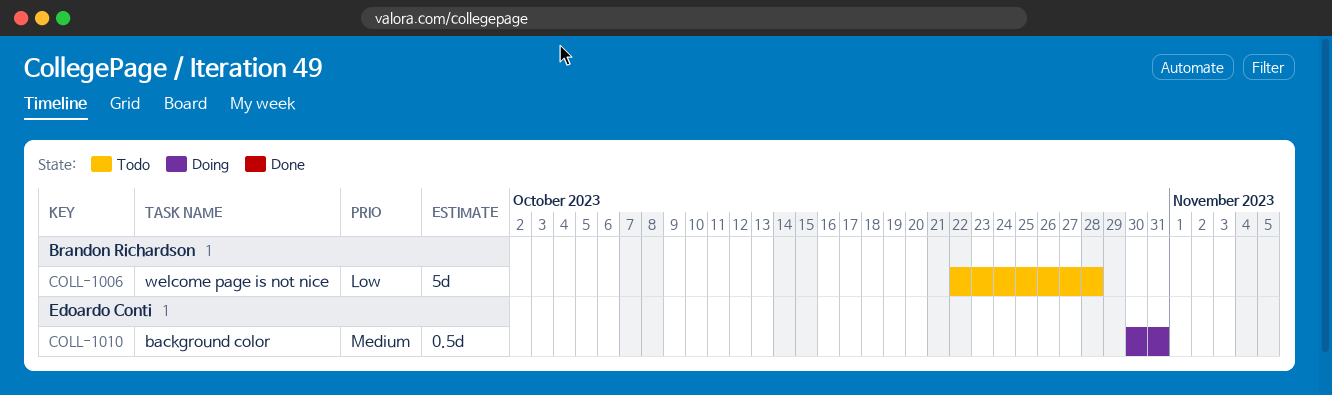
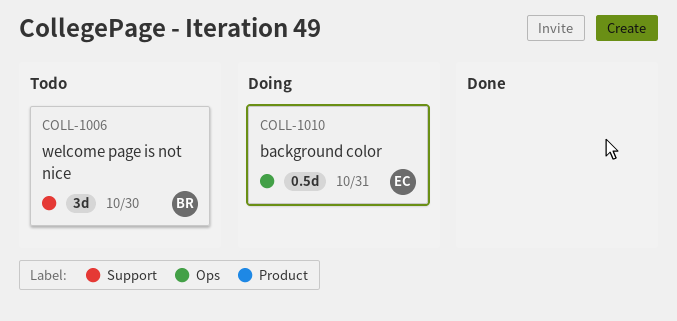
COLL-1006, estimate: 5d -> 3d
COLL-1006, due: Oct 28 -> Oct 30

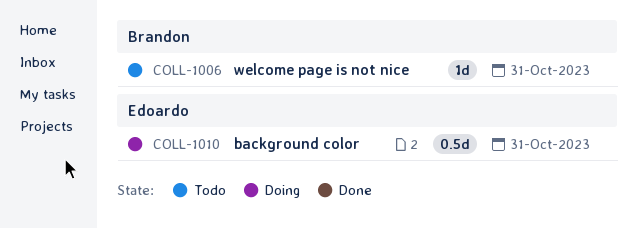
COLL-1006, estimate: 3d -> 1d
COLL-1006, due: Oct 30 -> Oct 31

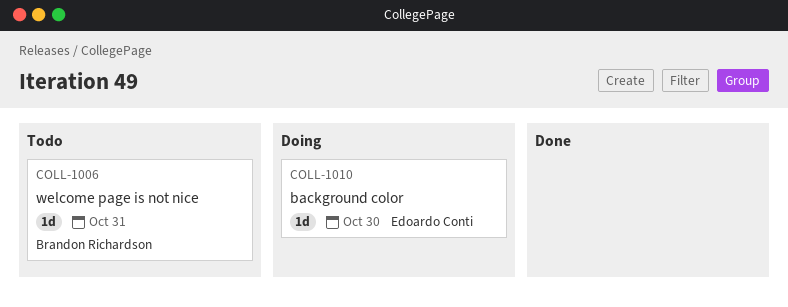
COLL-1010, estimate: 0.5d -> 1d
COLL-1010, due: Oct 31 -> Oct 30

